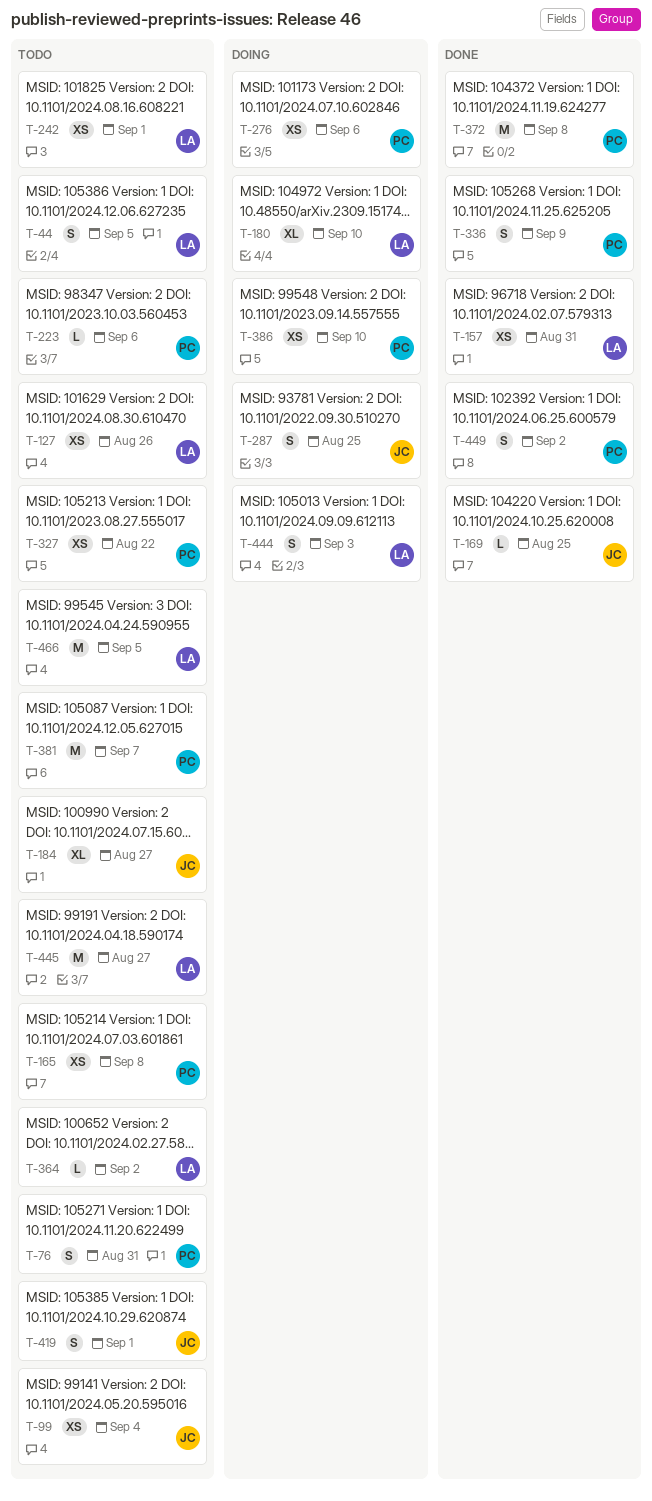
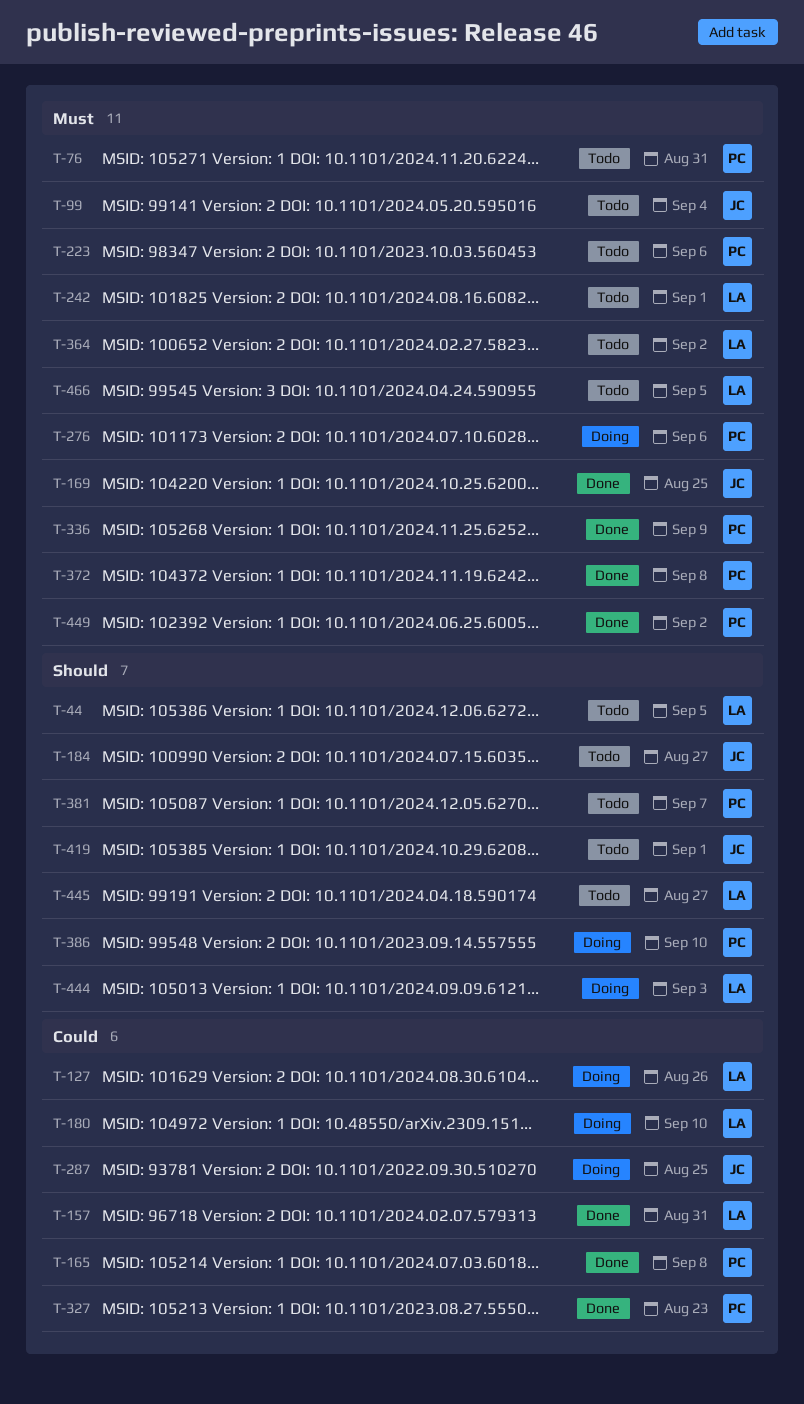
T-127, status: Todo -> Doing
T-165, status: Todo -> Done
T-327, status: Todo -> Done
T-327, due: Aug 22 -> Aug 23

